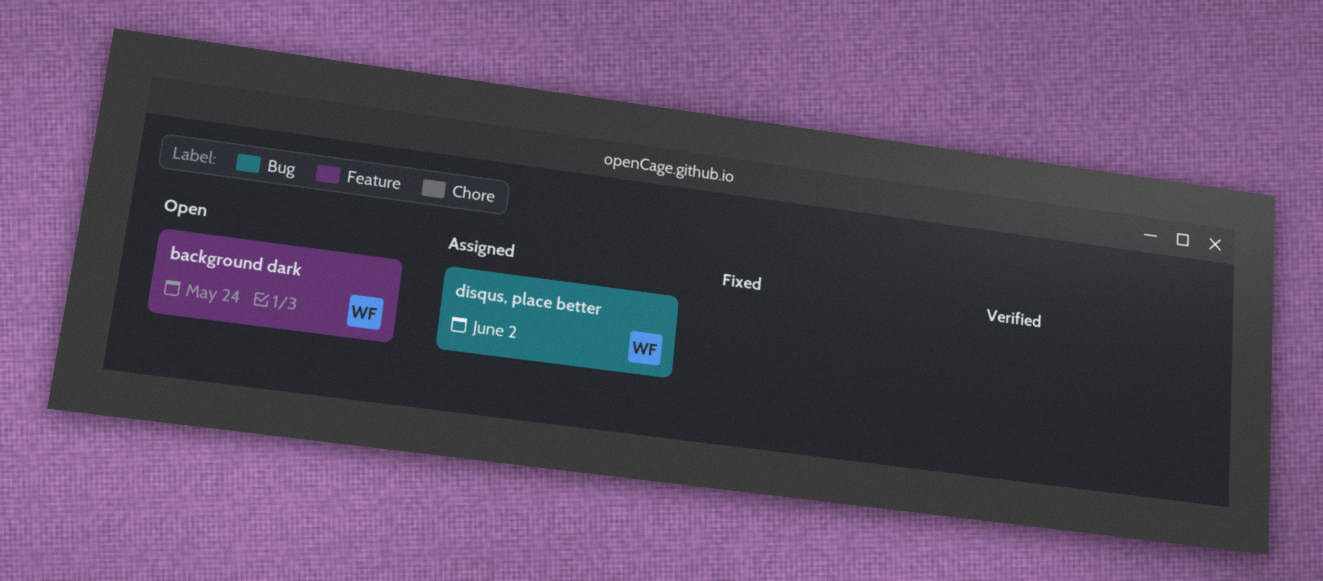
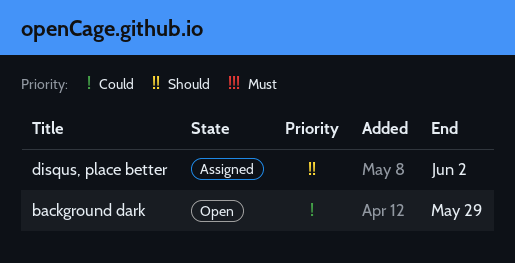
background dark, due: May 24 -> May 29

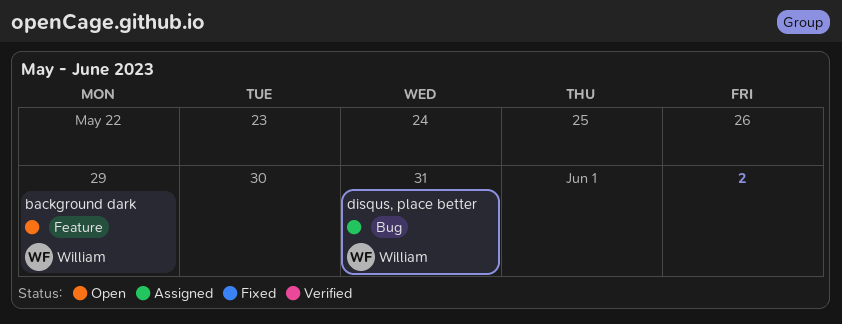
disqus, place better, due: Jun 2 -> May 31

